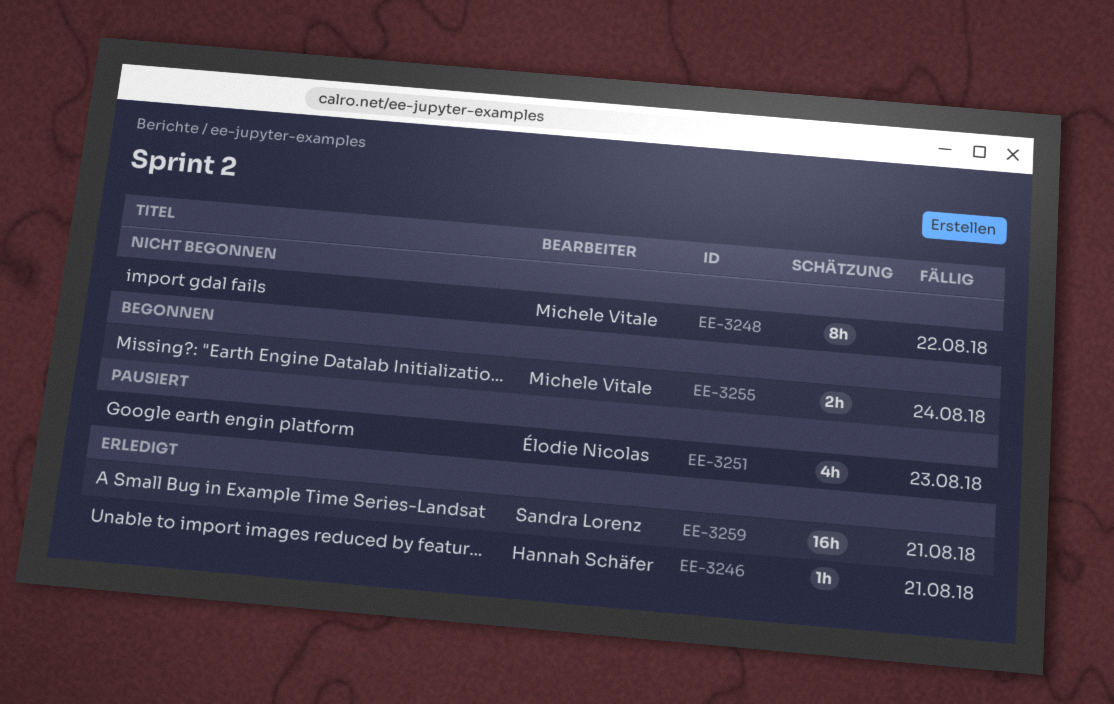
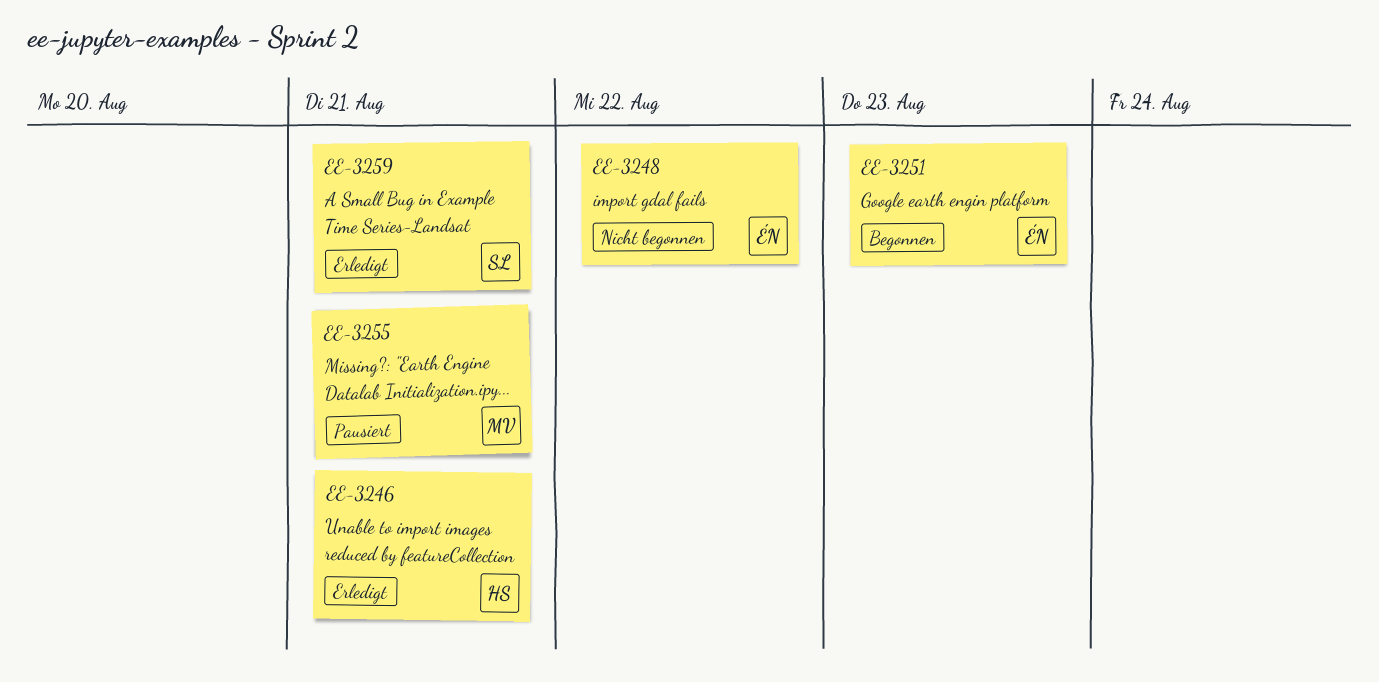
EE-3248, owner: Michele Vitale -> Élodie Nicolas
EE-3251, status: Pausiert -> Begonnen
EE-3255, status: Begonnen -> Pausiert
EE-3255, due: Aug 24 -> Aug 21

